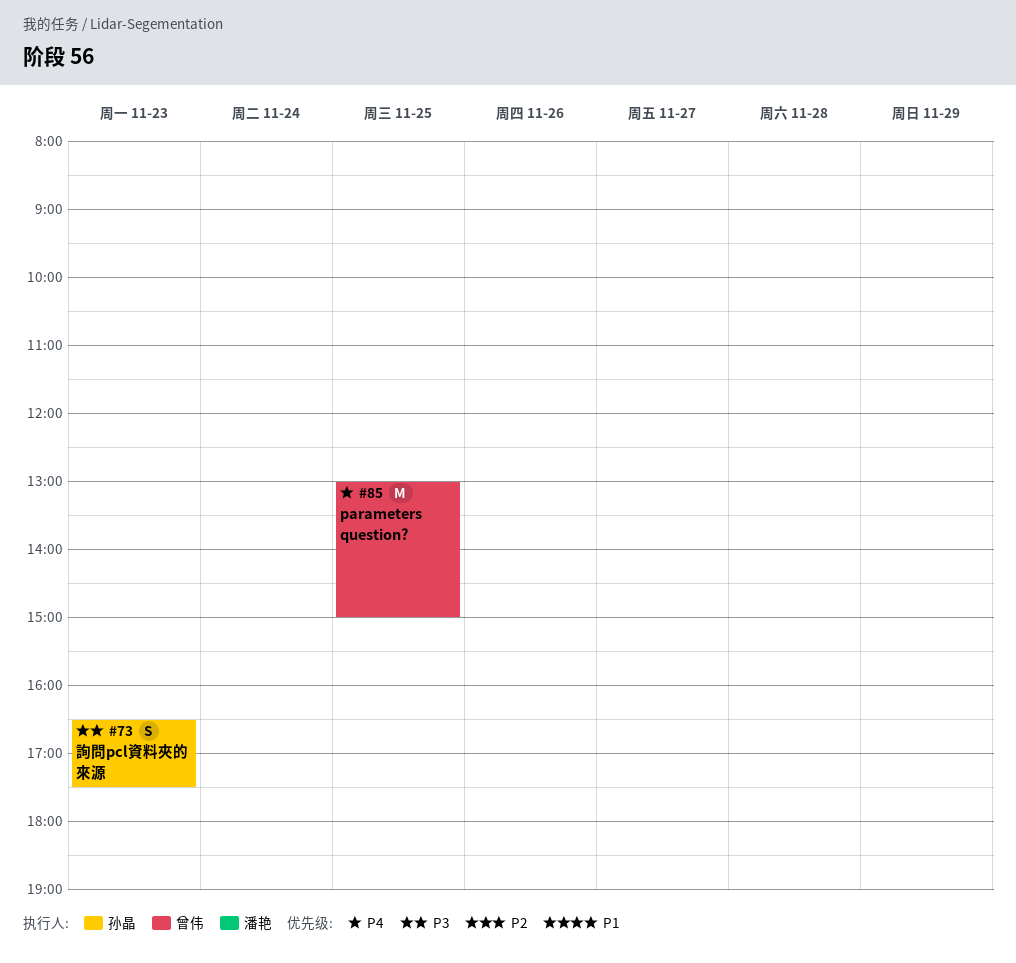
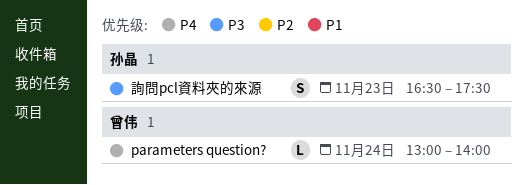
parameters question?, estimate: M -> L
parameters question?, day: Nov 25 -> Nov 24
parameters question?, ends: 15:00 -> 14:00

